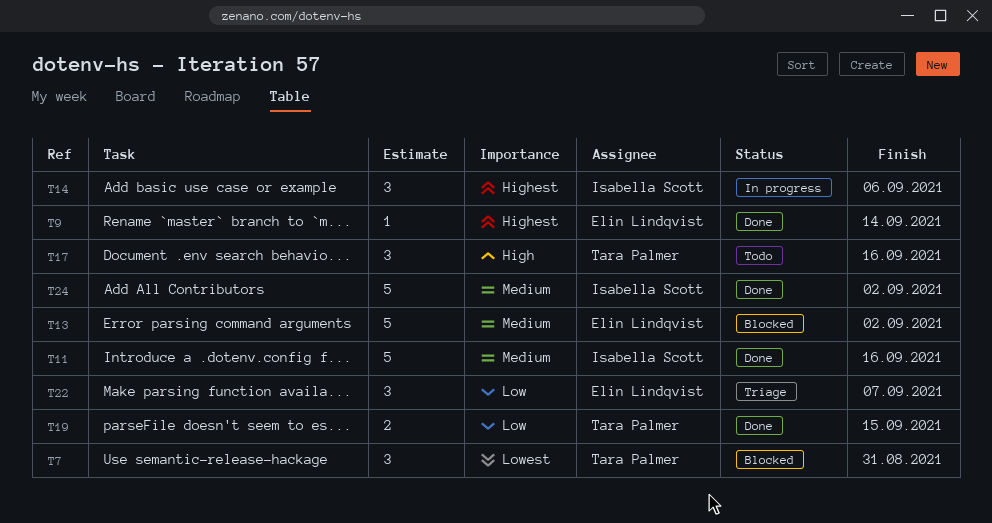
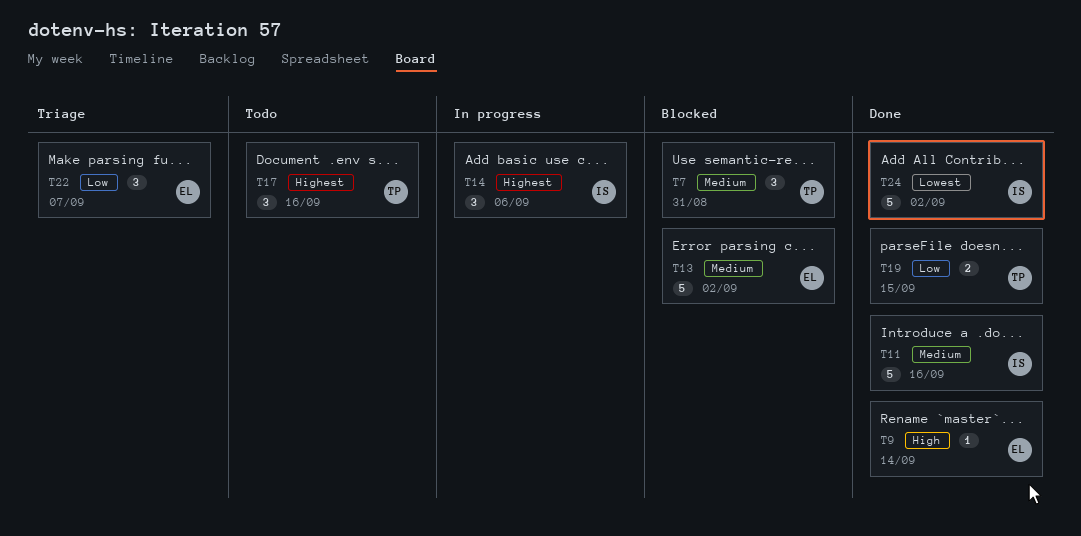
T7, priority: Lowest -> Medium
T9, priority: Highest -> High
T17, priority: High -> Highest
T24, priority: Medium -> Lowest

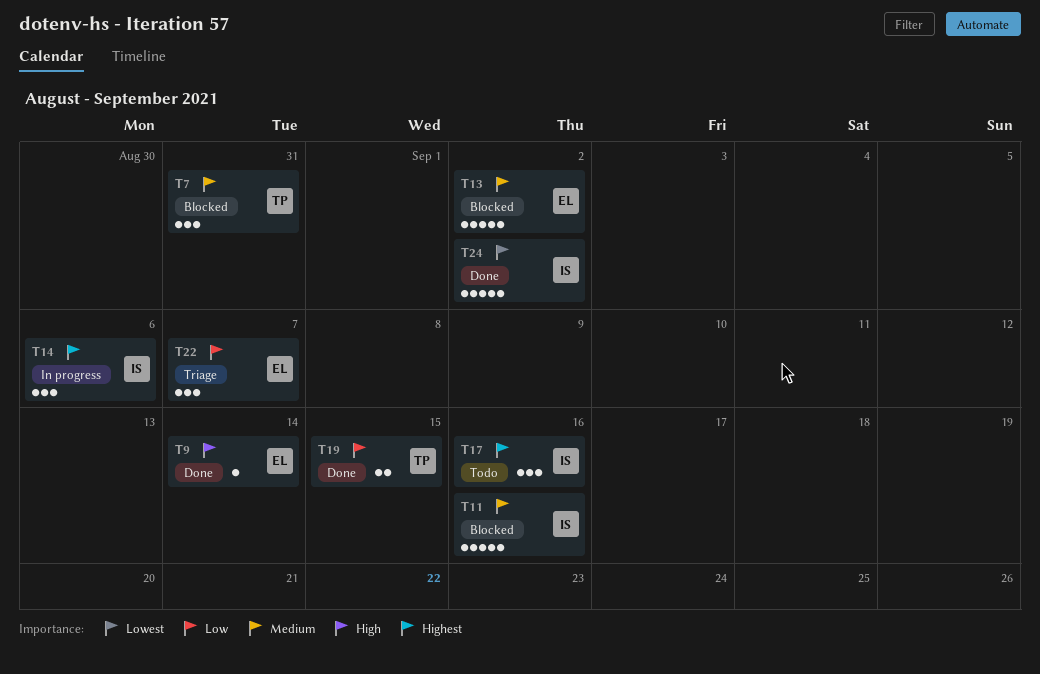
T11, status: Done -> Blocked
T17, owner: TP -> IS

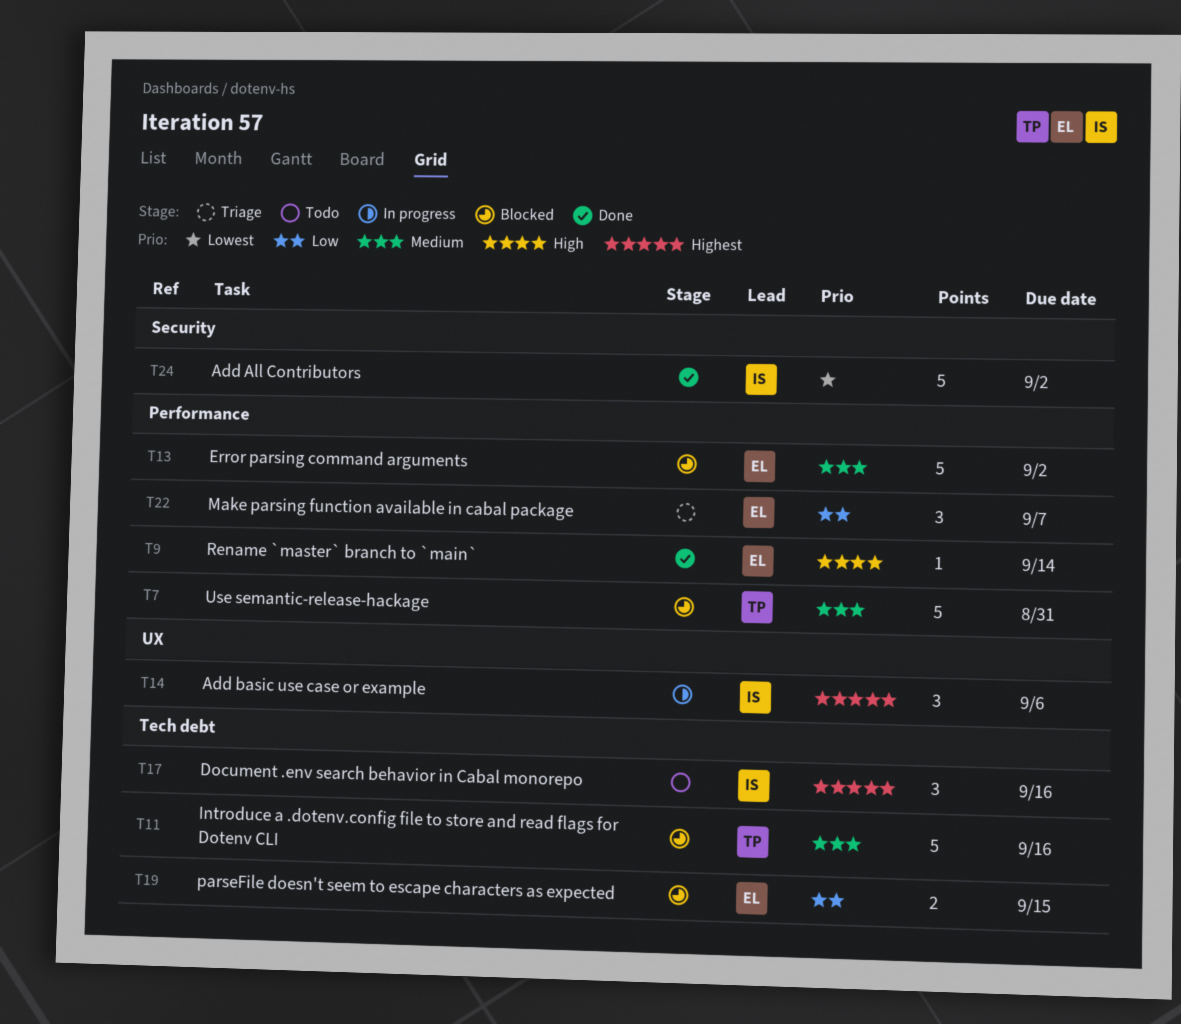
T7, estimate: 3 -> 5
T11, owner: IS -> TP
T19, status: Done -> Blocked
T19, owner: TP -> EL

